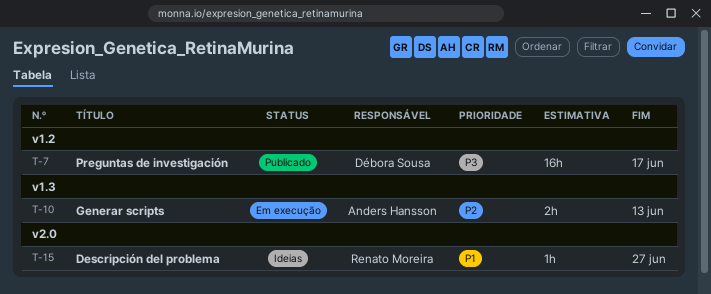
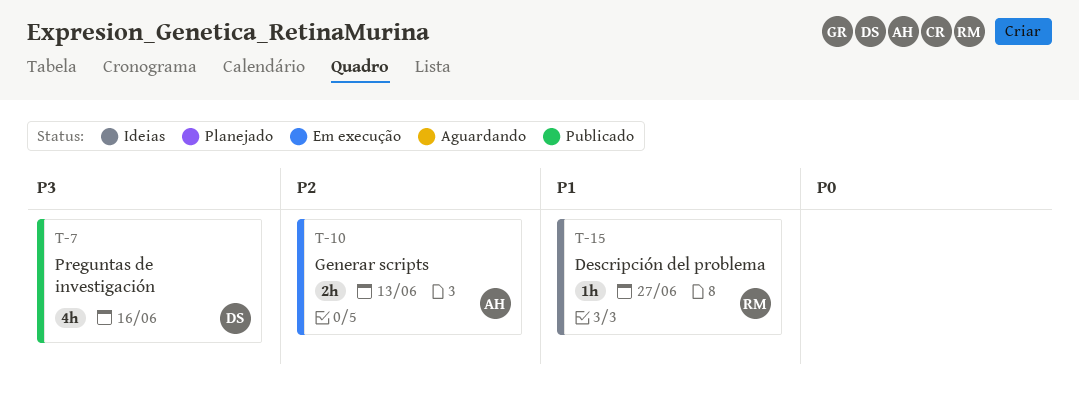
T-7, estimate: 16h -> 4h
T-7, due: Jun 17 -> Jun 16

